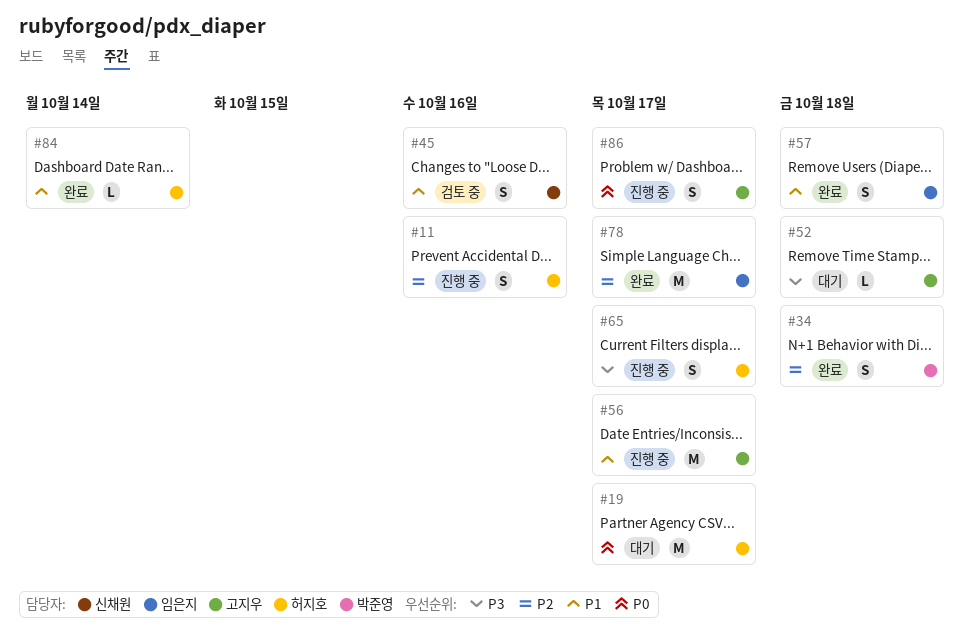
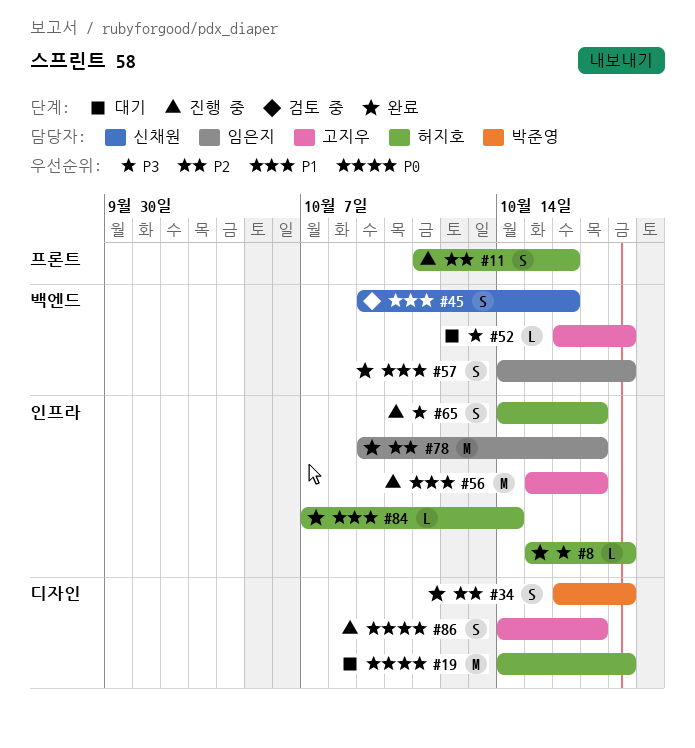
#8: none -> present
#19, due: Oct 17 -> Oct 18

